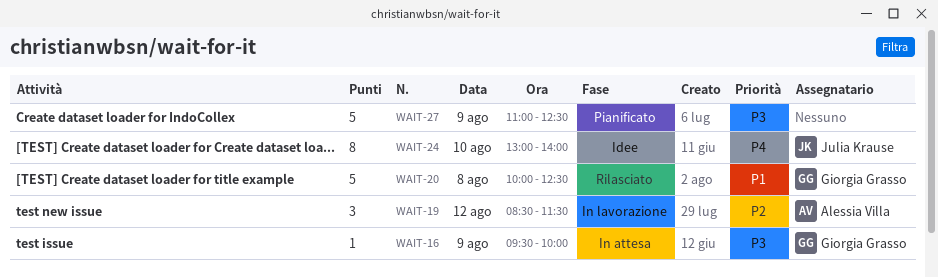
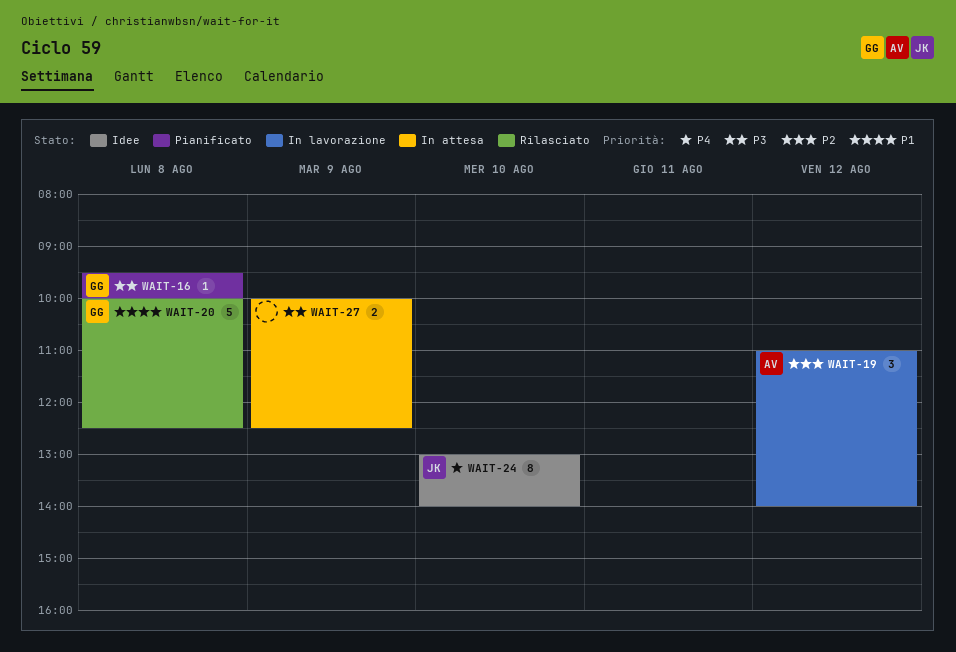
WAIT-16, status: In attesa -> Pianificato
WAIT-16, day: Aug 9 -> Aug 8
WAIT-19, begins: 08:30 -> 11:00
WAIT-19, ends: 11:30 -> 14:00
WAIT-27, status: Pianificato -> In attesa
WAIT-27, estimate: 5 -> 2
WAIT-27, begins: 11:00 -> 10:00

